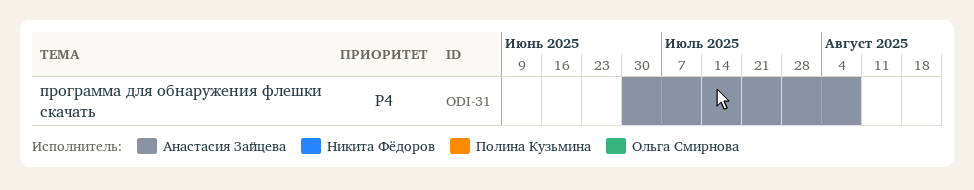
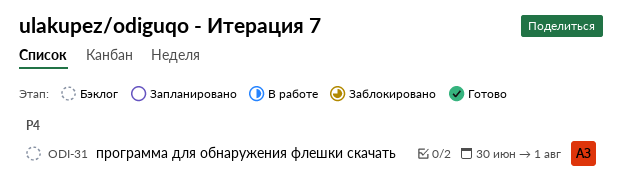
ODI-31, due: Aug 8 -> Aug 1

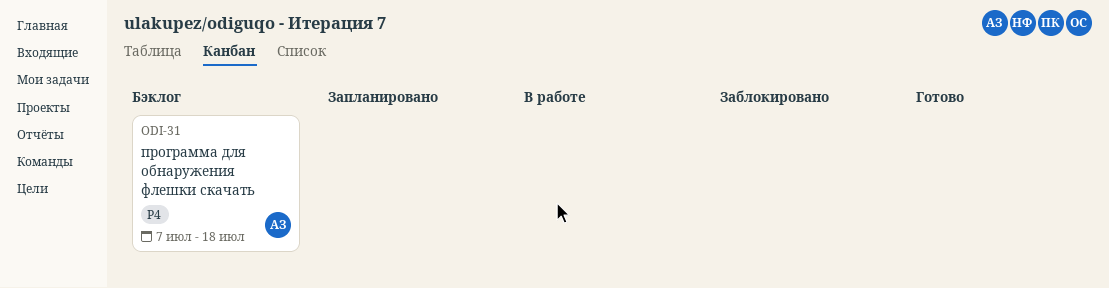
ODI-31, start: Jun 30 -> Jul 7
ODI-31, due: Aug 1 -> Jul 18

